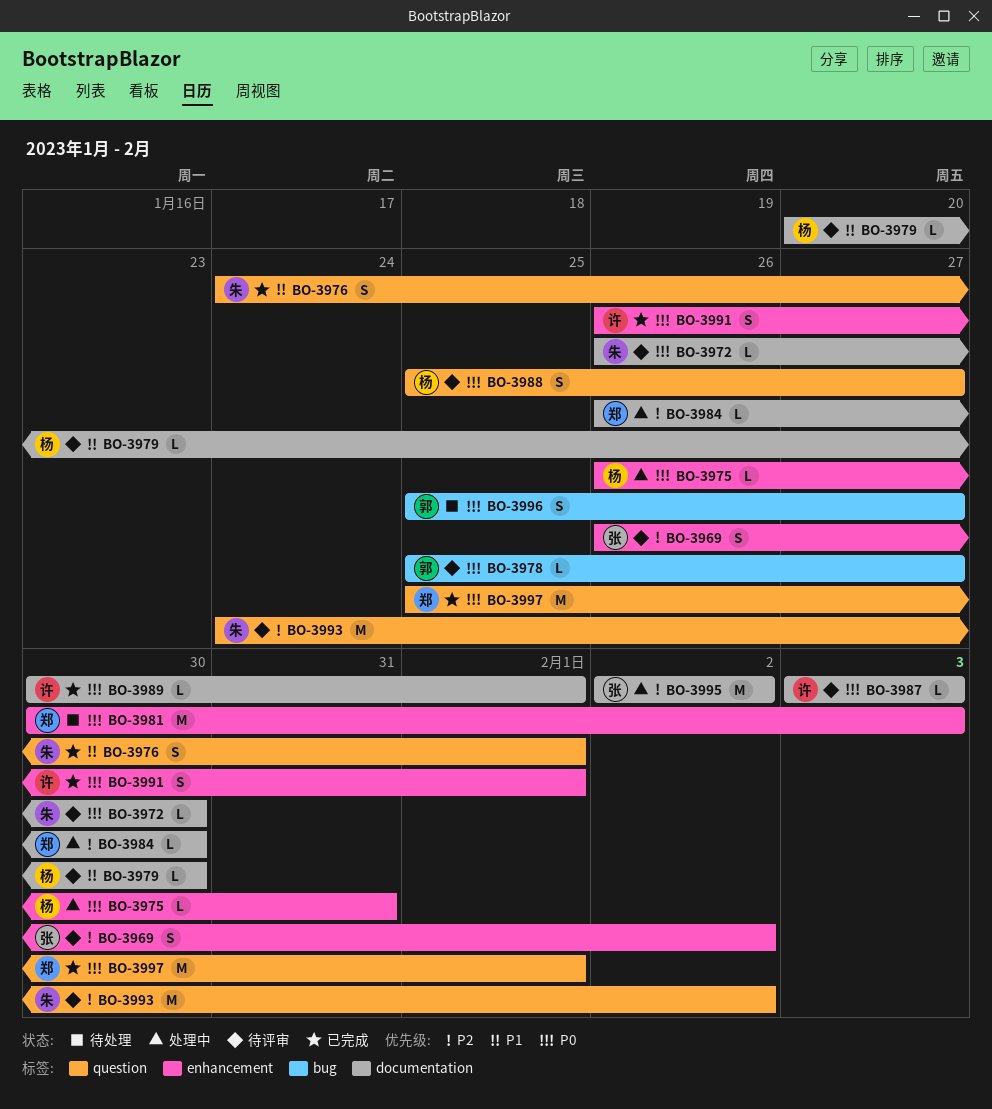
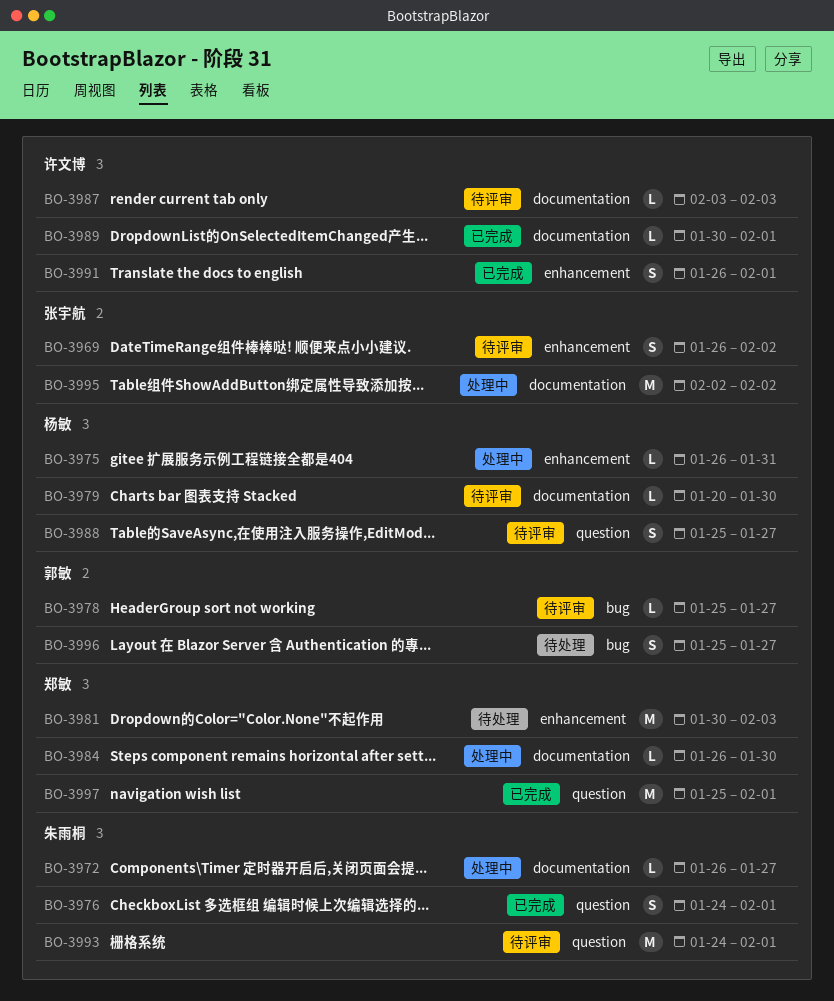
BO-3972, status: 待评审 -> 处理中
BO-3972, due: Jan 30 -> Jan 27
BO-3993, due: Feb 2 -> Feb 1

